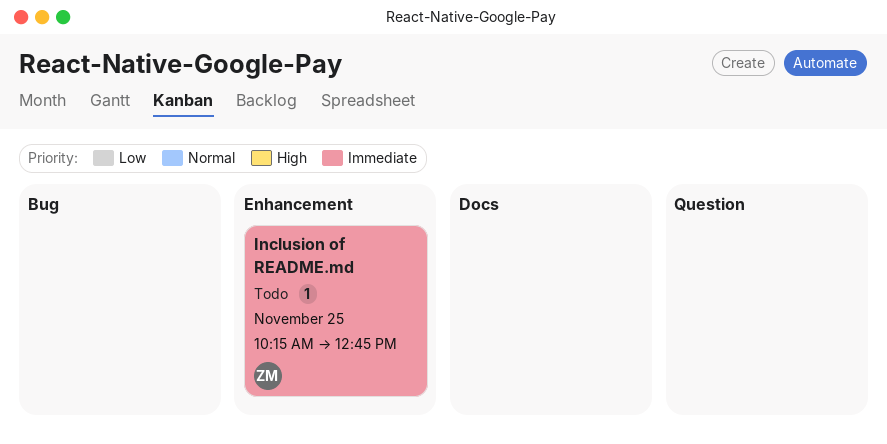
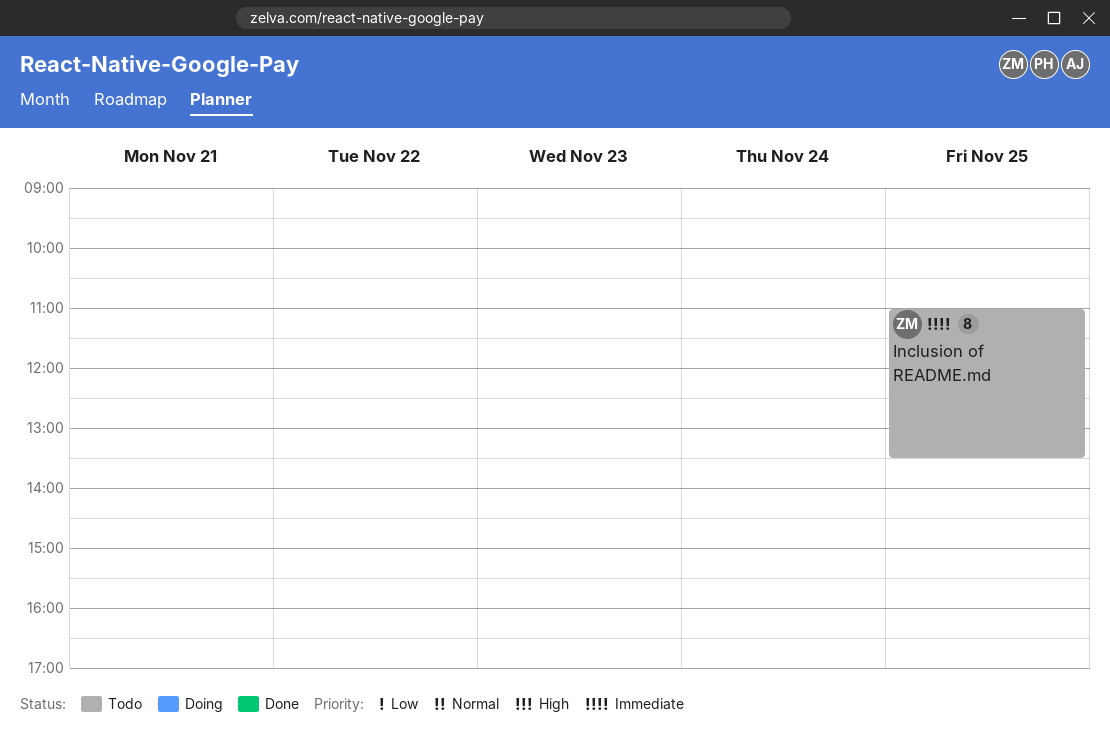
Inclusion of README.md, estimate: 1 -> 8
Inclusion of README.md, begins: 10:15 -> 11:00
Inclusion of README.md, ends: 12:45 -> 13:30

